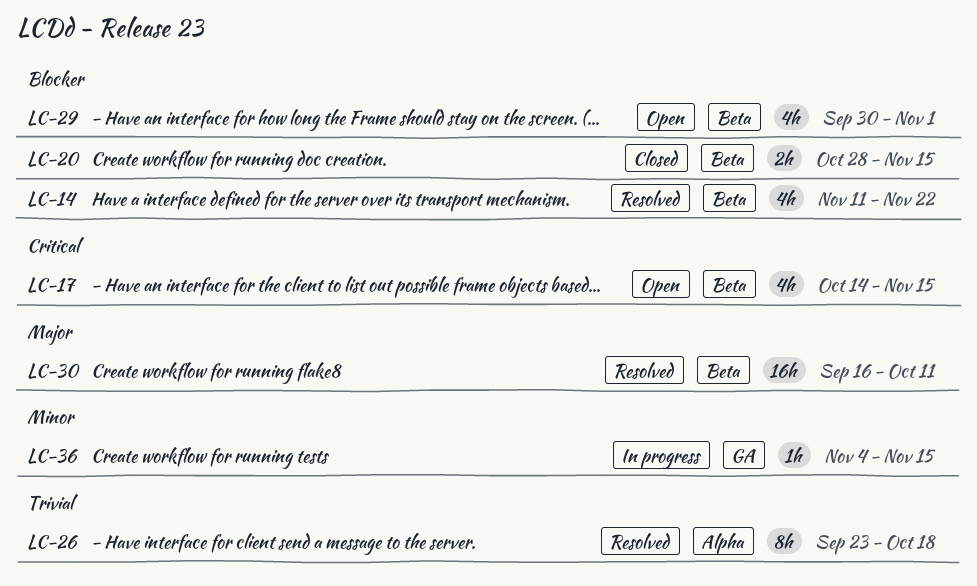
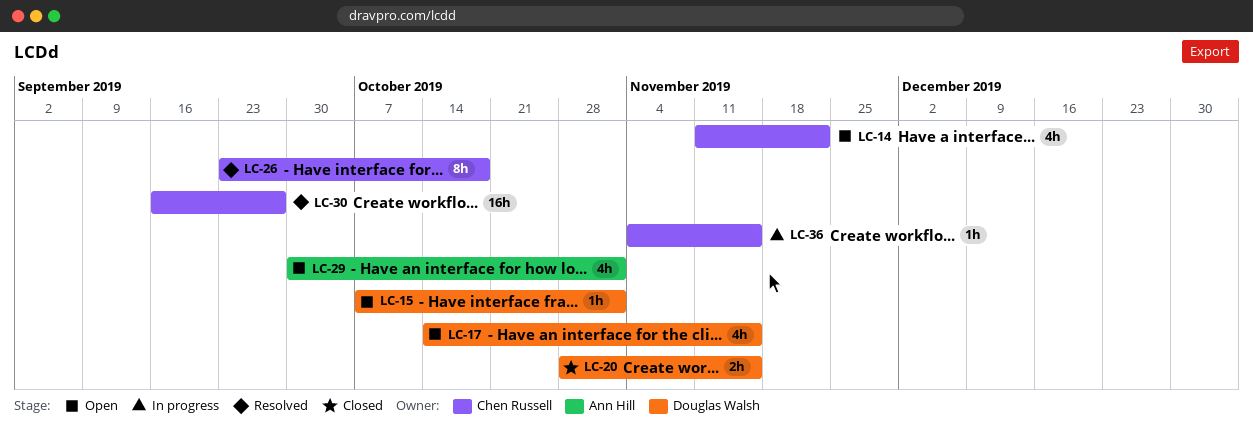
LC-14, status: Resolved -> Open
LC-15: none -> present
LC-30, due: Oct 11 -> Sep 27

